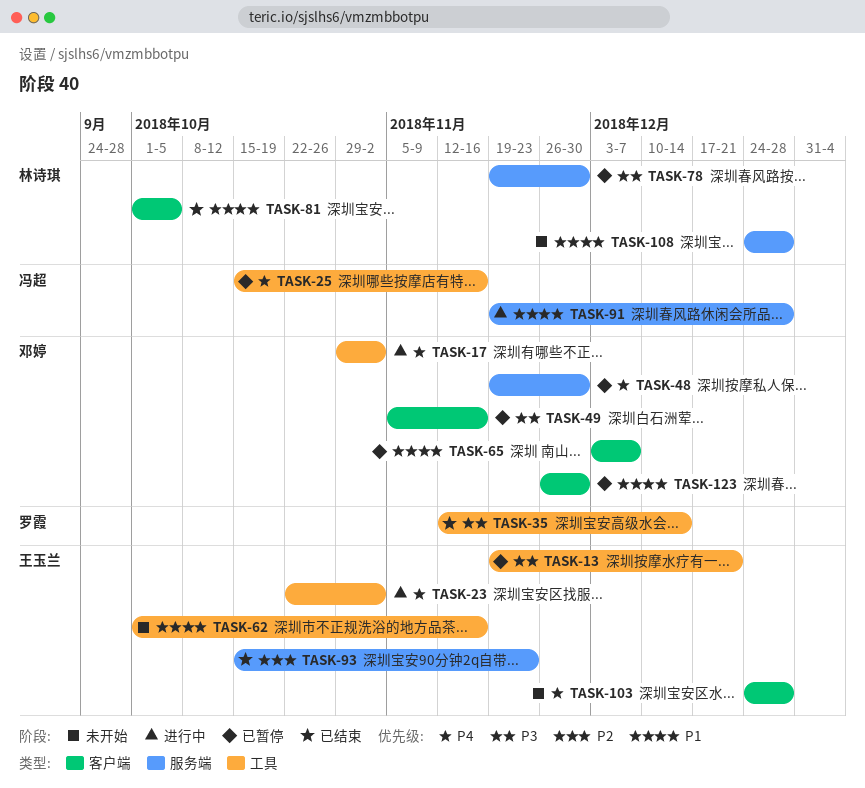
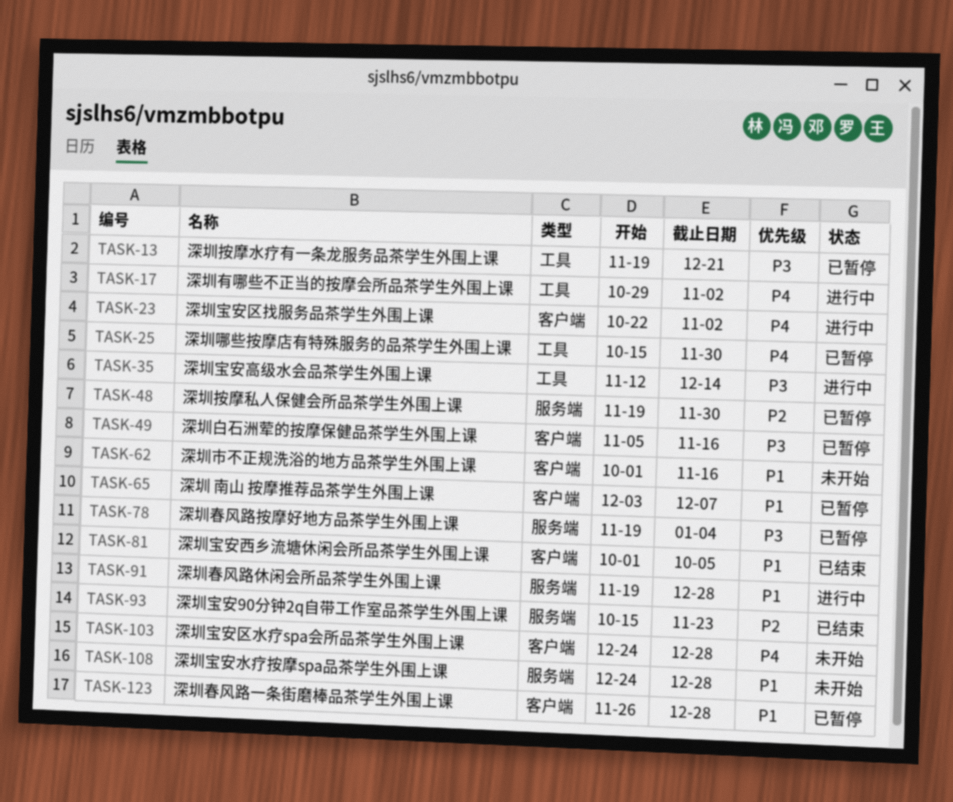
TASK-23, label: 工具 -> 客户端
TASK-25, due: Nov 16 -> Nov 30
TASK-35, status: 已结束 -> 进行中
TASK-48, priority: P4 -> P2
TASK-62, label: 工具 -> 客户端
TASK-78, due: Nov 30 -> Jan 4
TASK-123, due: Nov 30 -> Dec 28

